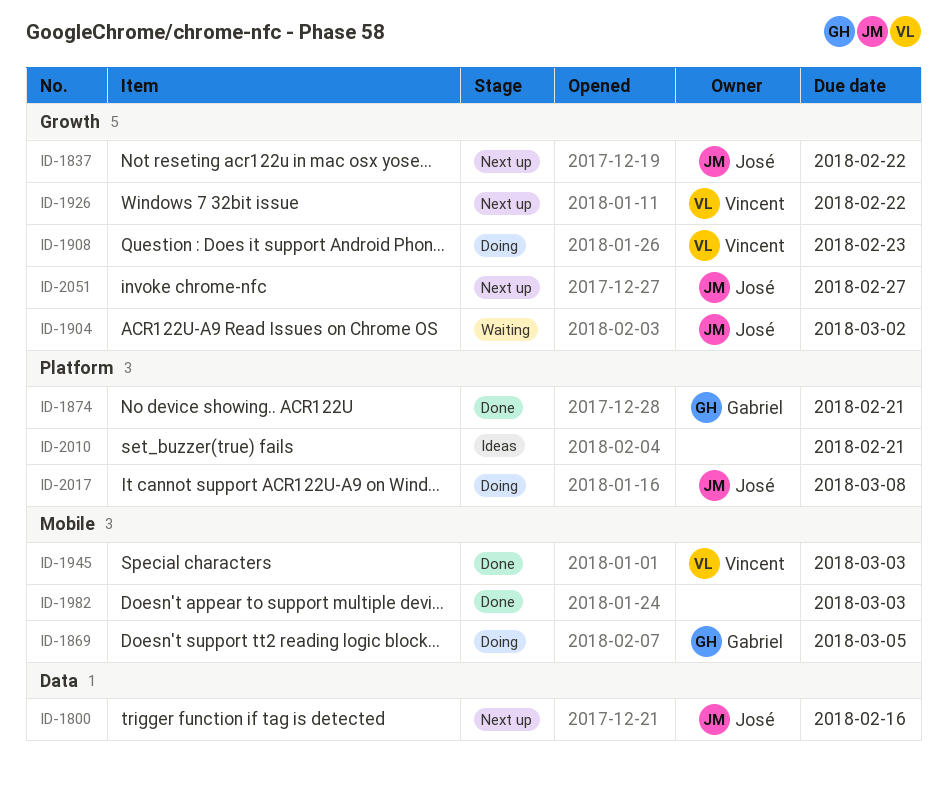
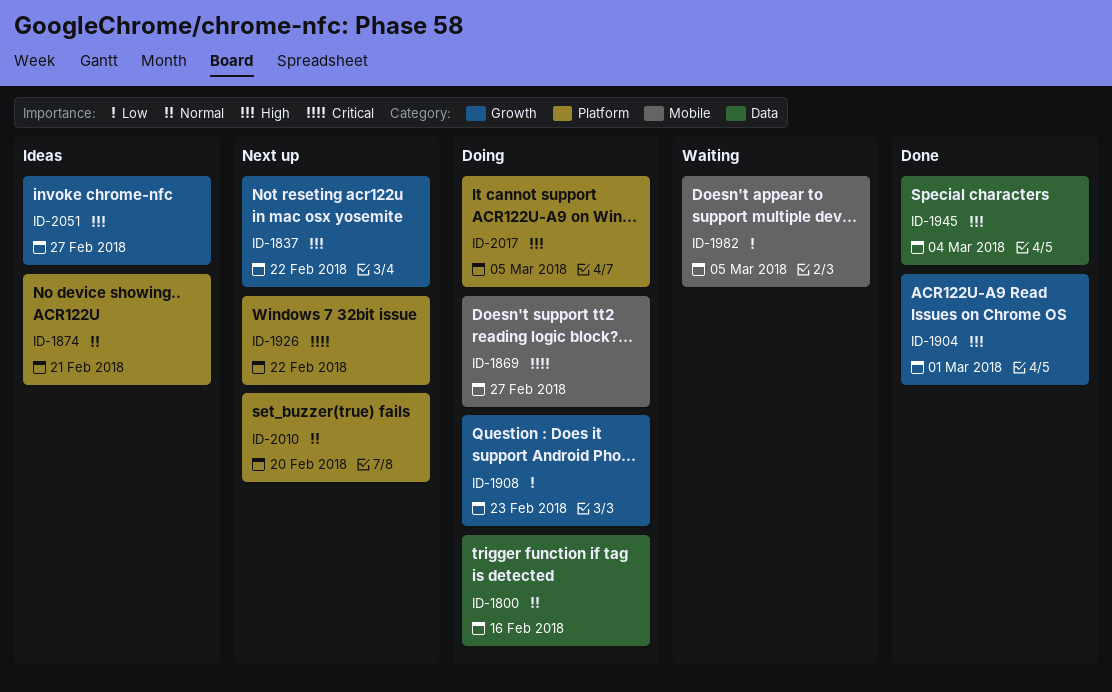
ID-1800, status: Next up -> Doing
ID-1869, due: Mar 5 -> Feb 27
ID-1874, status: Done -> Ideas
ID-1904, status: Waiting -> Done
ID-1904, due: Mar 2 -> Mar 1
ID-1926, label: Growth -> Platform
ID-1945, label: Mobile -> Data
ID-1945, due: Mar 3 -> Mar 4
ID-1982, status: Done -> Waiting
ID-1982, due: Mar 3 -> Mar 5
ID-2010, status: Ideas -> Next up
ID-2010, due: Feb 21 -> Feb 20
ID-2017, due: Mar 8 -> Mar 5
ID-2051, status: Next up -> Ideas

